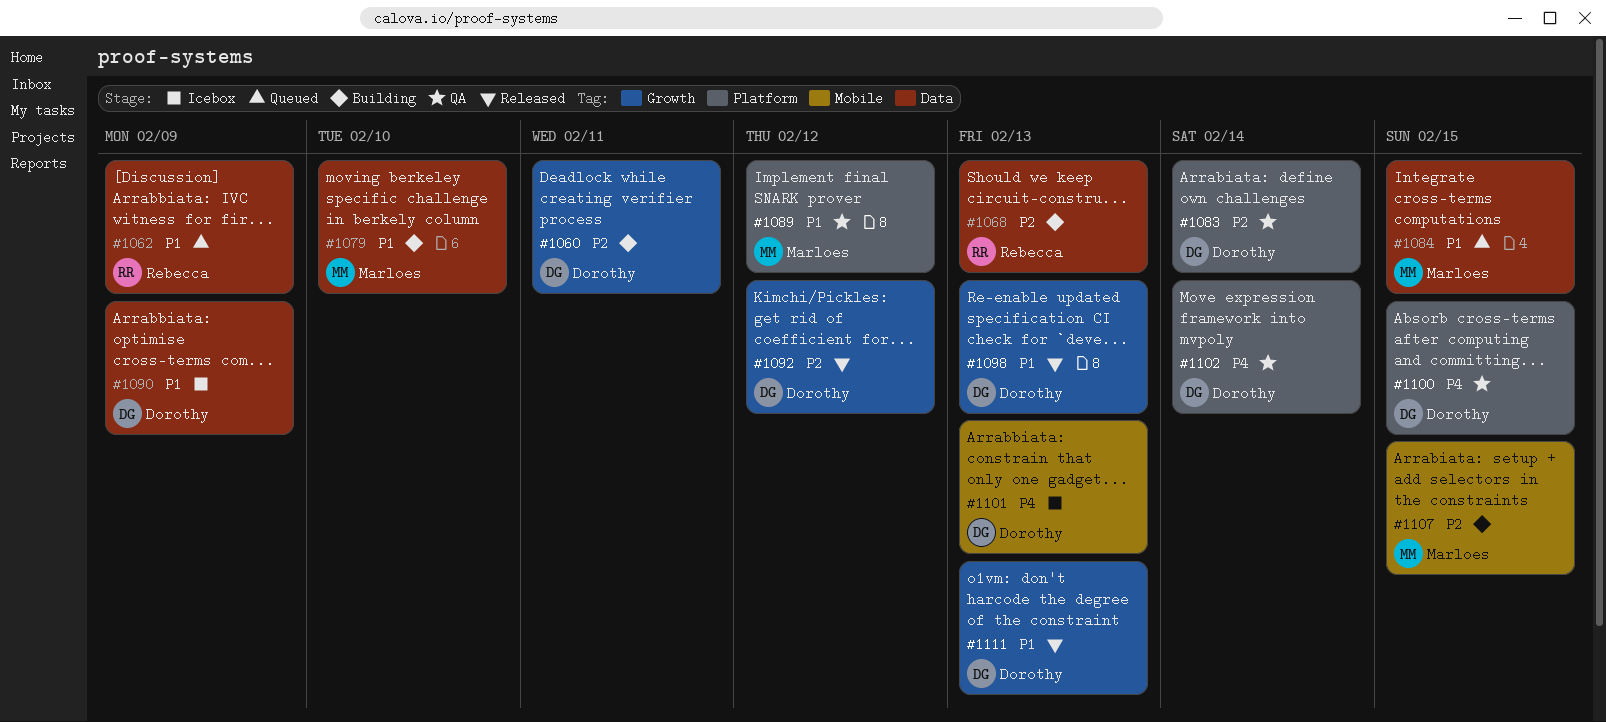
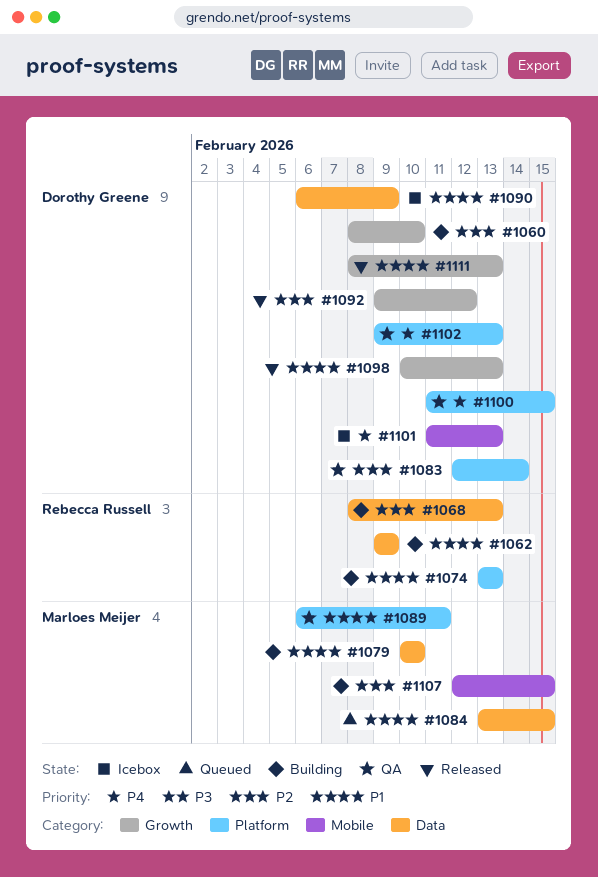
#1060, due: Feb 11 -> Feb 10
#1062, status: Queued -> Building
#1074: none -> present
#1089, due: Feb 12 -> Feb 11
#1102, due: Feb 14 -> Feb 13

